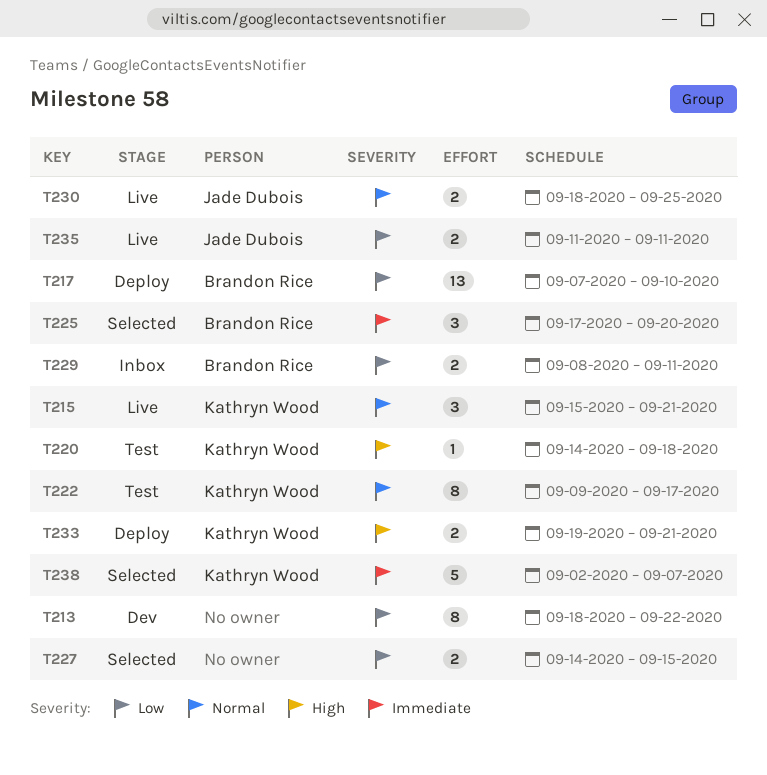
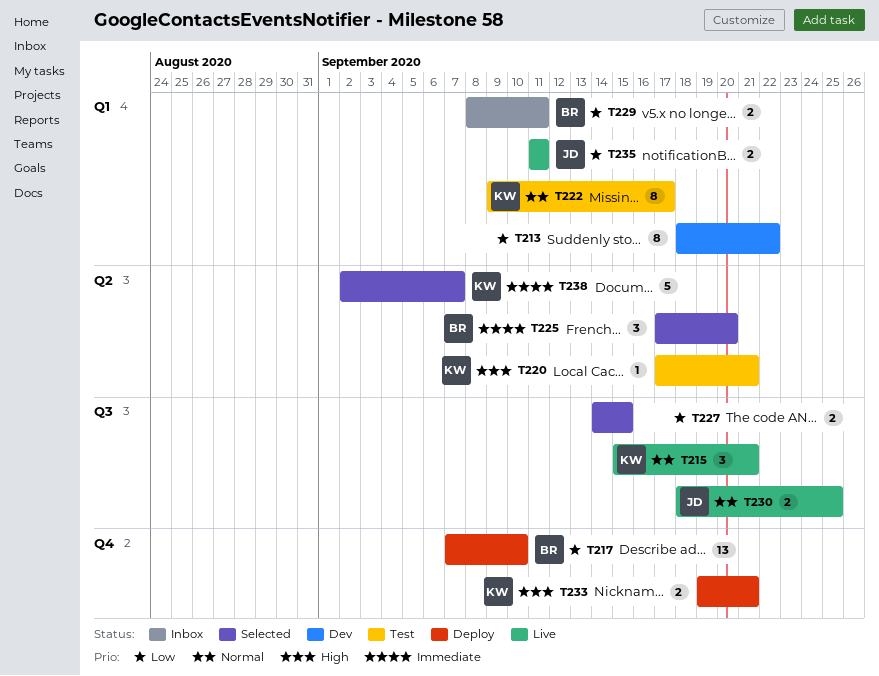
T220, start: Sep 14 -> Sep 17
T220, due: Sep 18 -> Sep 21

